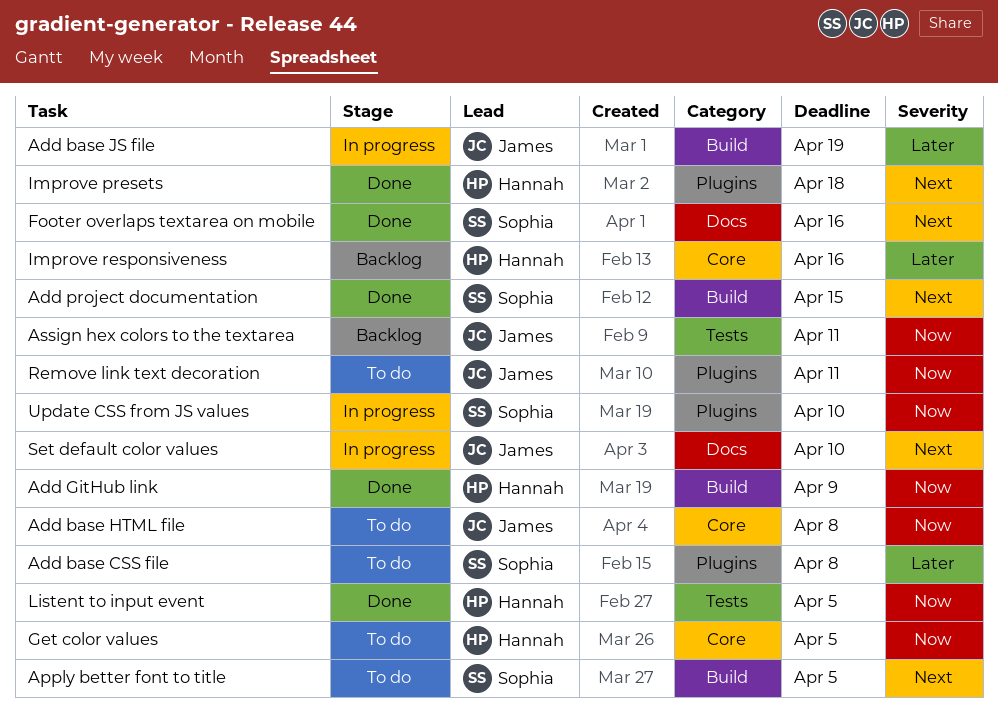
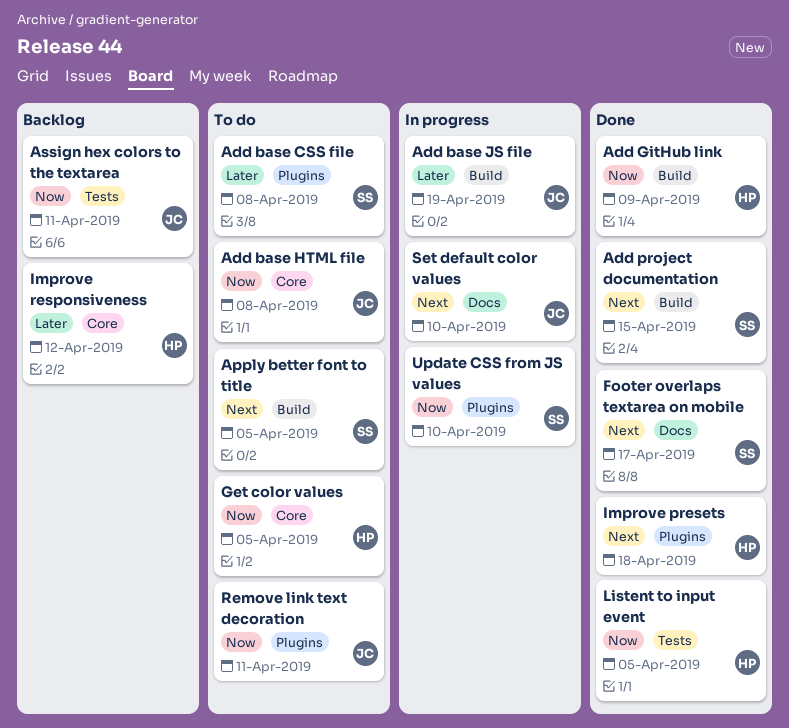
Footer overlaps textarea on mobile, due: Apr 16 -> Apr 17
Improve responsiveness, due: Apr 16 -> Apr 12

